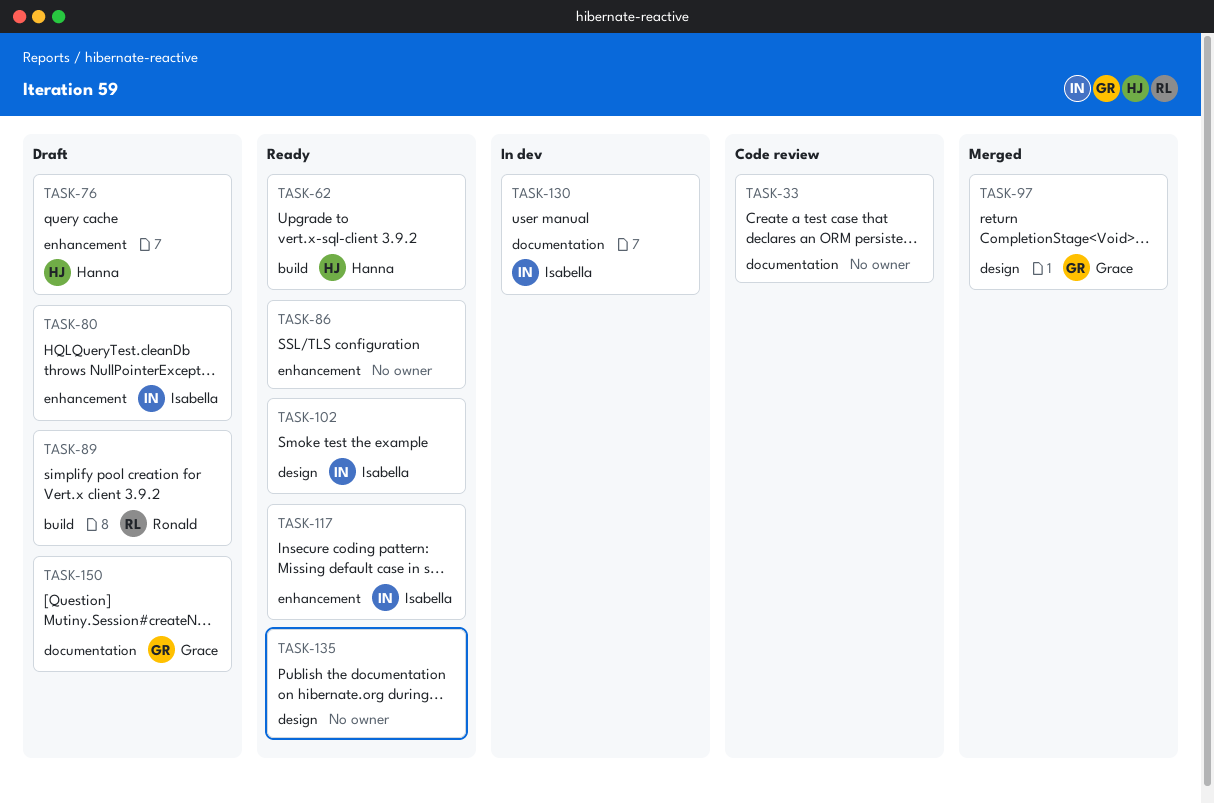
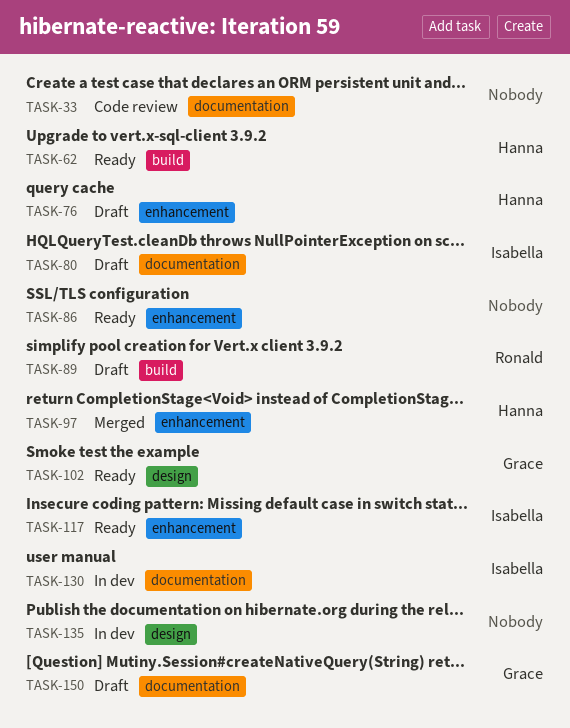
TASK-80, label: enhancement -> documentation
TASK-97, owner: Grace -> Hanna
TASK-97, label: design -> enhancement
TASK-102, owner: Isabella -> Grace
TASK-135, status: Ready -> In dev

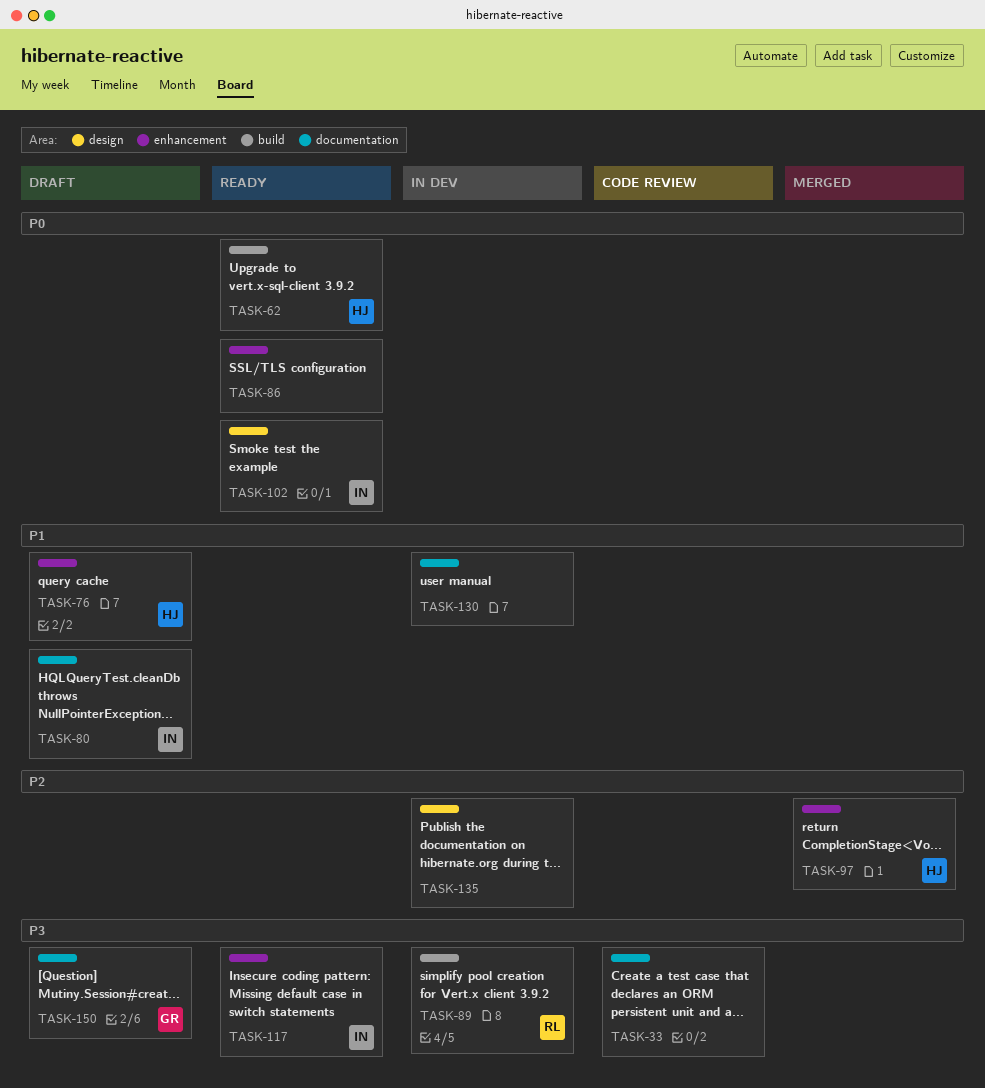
TASK-89, status: Draft -> In dev
TASK-102, owner: Grace -> Isabella
TASK-130, owner: Isabella -> none

